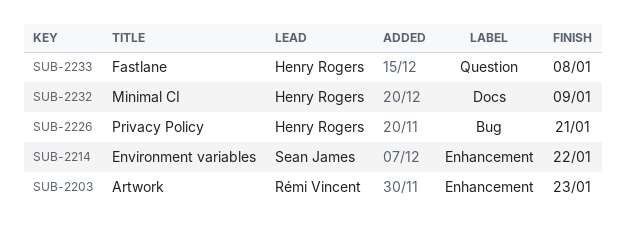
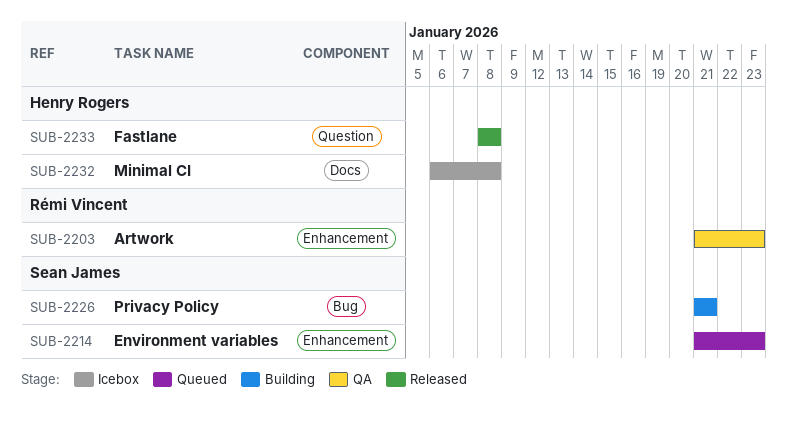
SUB-2214, due: Jan 22 -> Jan 23
SUB-2226, owner: Henry Rogers -> Sean James
SUB-2232, due: Jan 9 -> Jan 8

